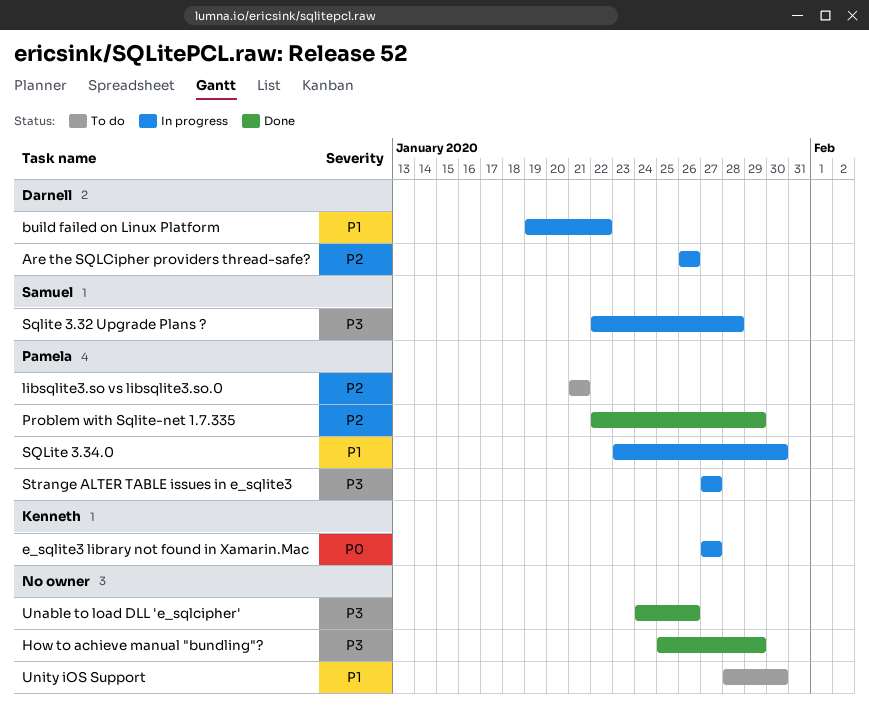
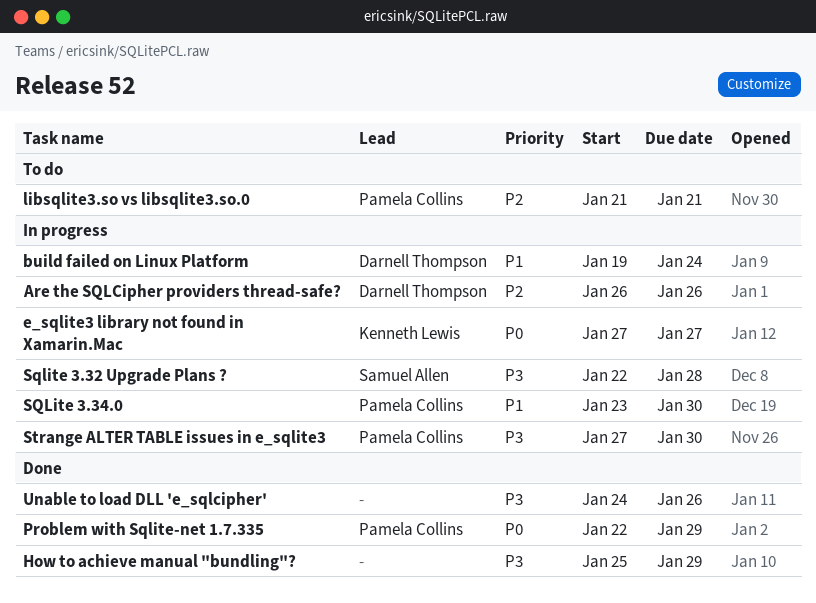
build failed on Linux Platform, due: Jan 22 -> Jan 24
Problem with Sqlite-net 1.7.335, priority: P2 -> P0
Strange ALTER TABLE issues in e_sqlite3, due: Jan 27 -> Jan 30
Unity iOS Support: present -> none

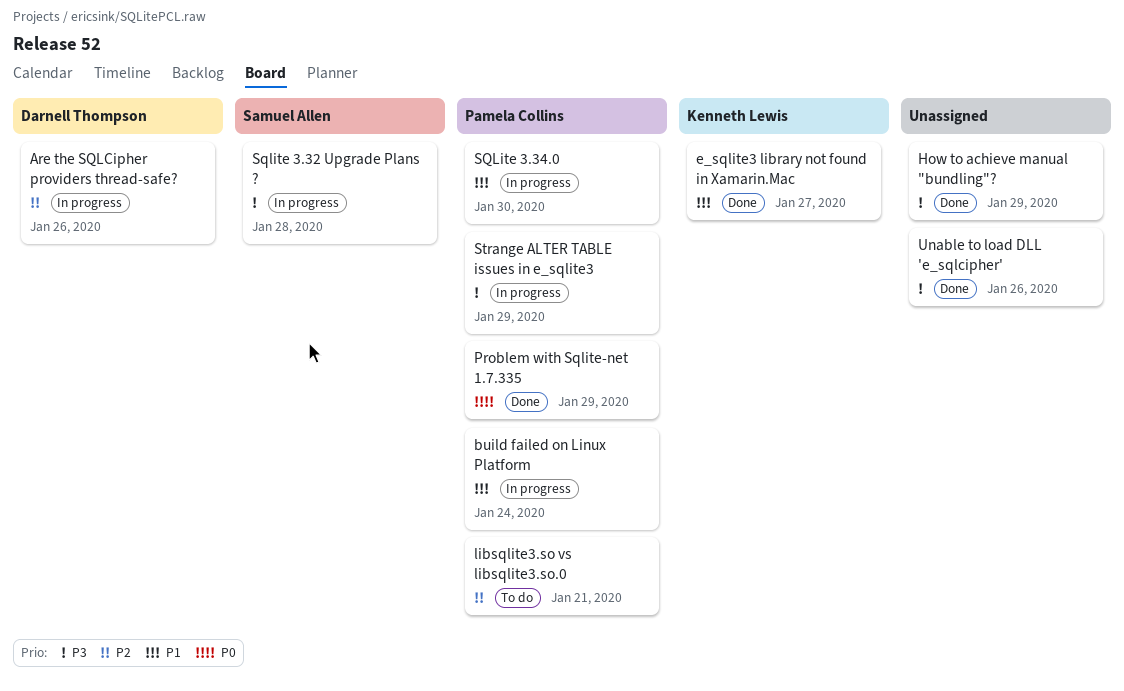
build failed on Linux Platform, owner: Darnell Thompson -> Pamela Collins
e_sqlite3 library not found in Xamarin.Mac, status: In progress -> Done
e_sqlite3 library not found in Xamarin.Mac, priority: P0 -> P1
Strange ALTER TABLE issues in e_sqlite3, due: Jan 30 -> Jan 29

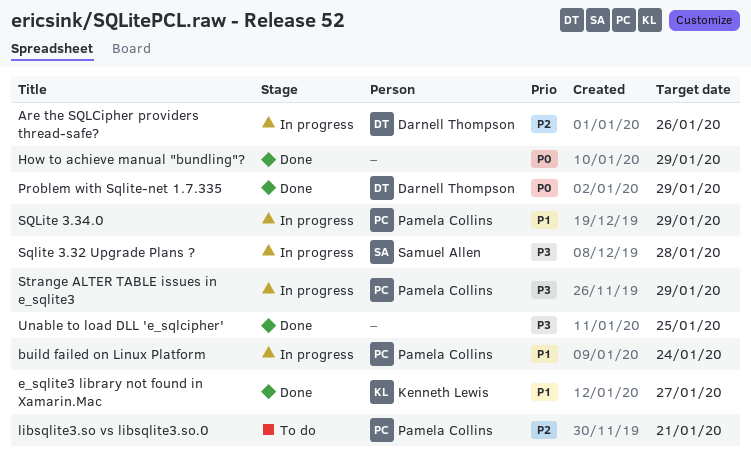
How to achieve manual "bundling"?, priority: P3 -> P0
Problem with Sqlite-net 1.7.335, owner: Pamela Collins -> Darnell Thompson
SQLite 3.34.0, due: Jan 30 -> Jan 29
Unable to load DLL 'e_sqlcipher', due: Jan 26 -> Jan 25

